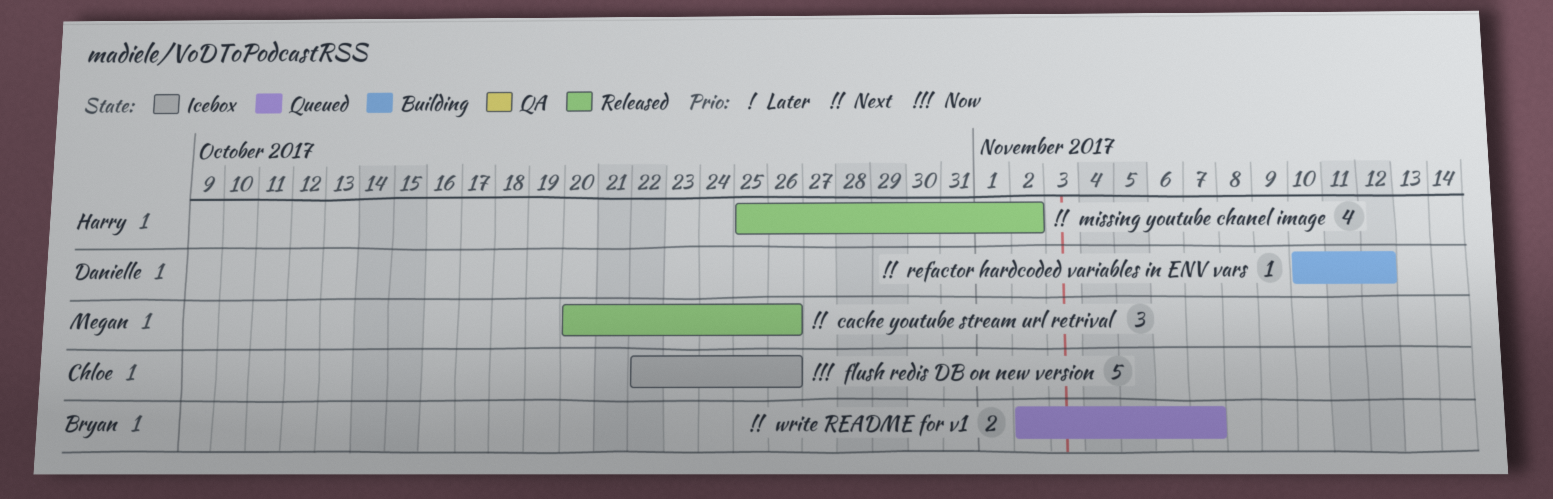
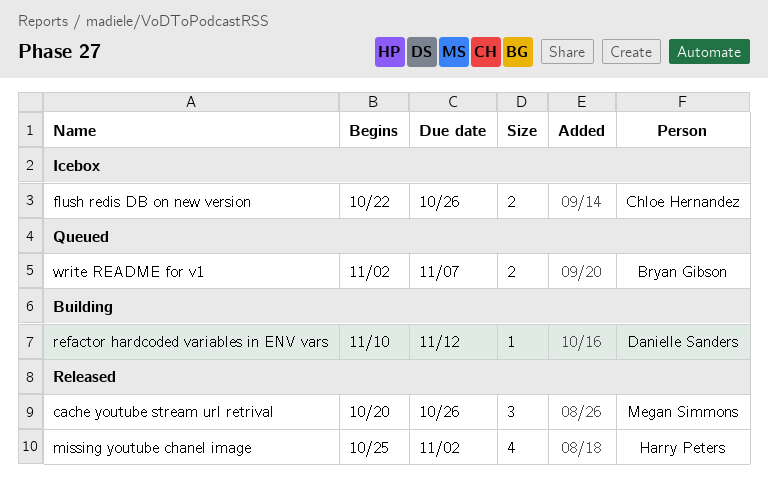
flush redis DB on new version, estimate: 5 -> 2

